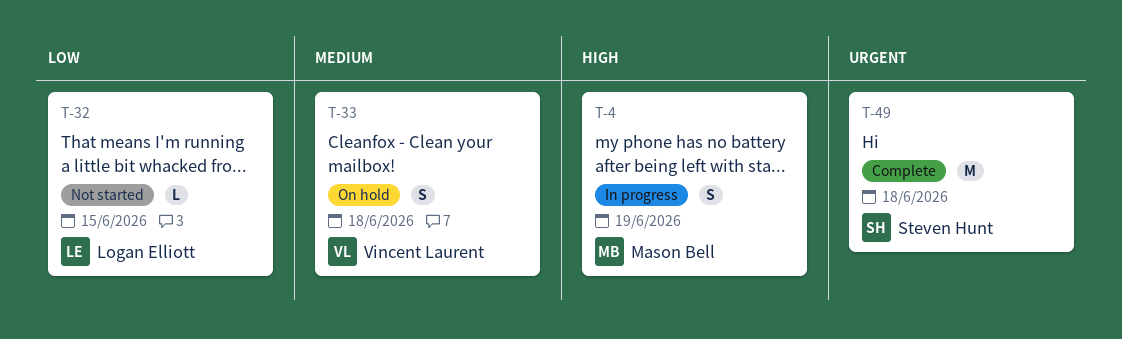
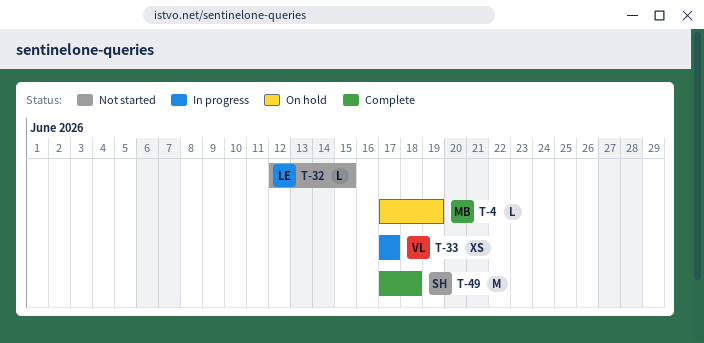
T-4, status: In progress -> On hold
T-4, estimate: S -> L
T-33, status: On hold -> In progress
T-33, estimate: S -> XS
T-33, due: Jun 18 -> Jun 17

